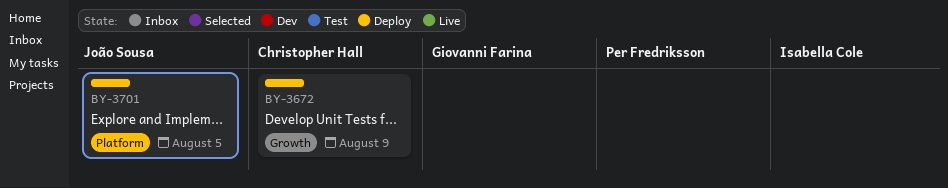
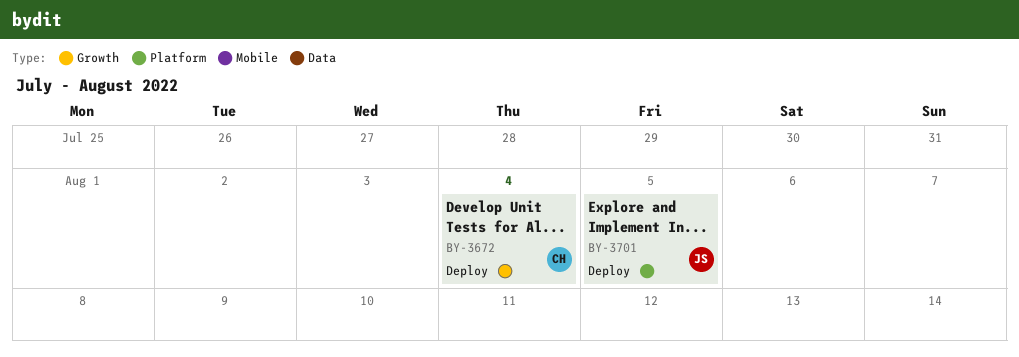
BY-3672, due: Aug 9 -> Aug 4

